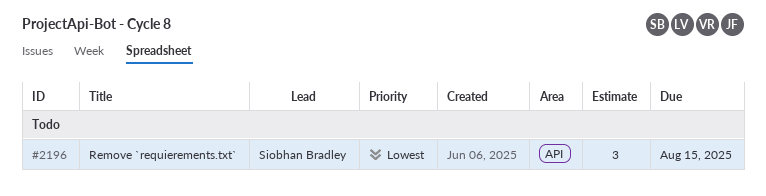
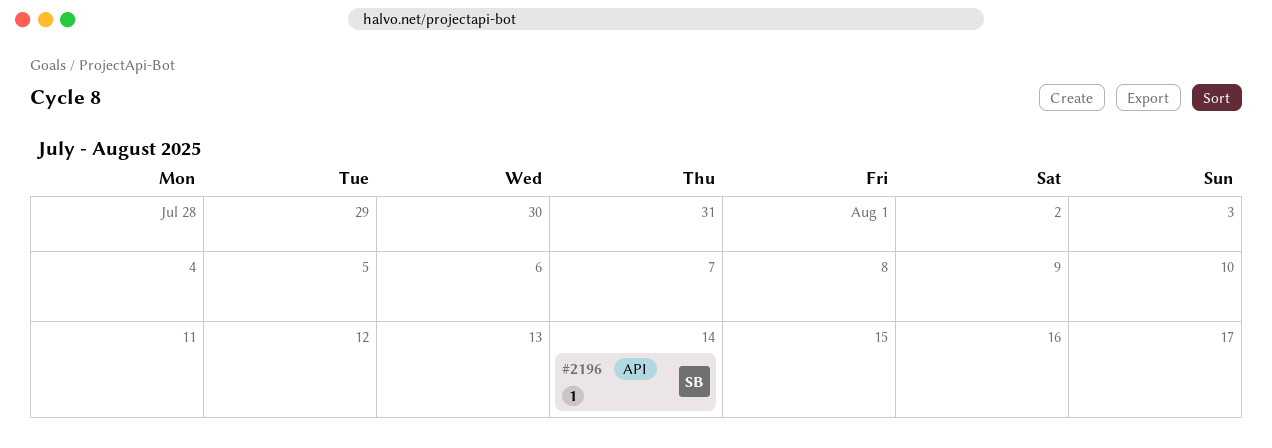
#2196, estimate: 3 -> 1
#2196, due: Aug 15 -> Aug 14

